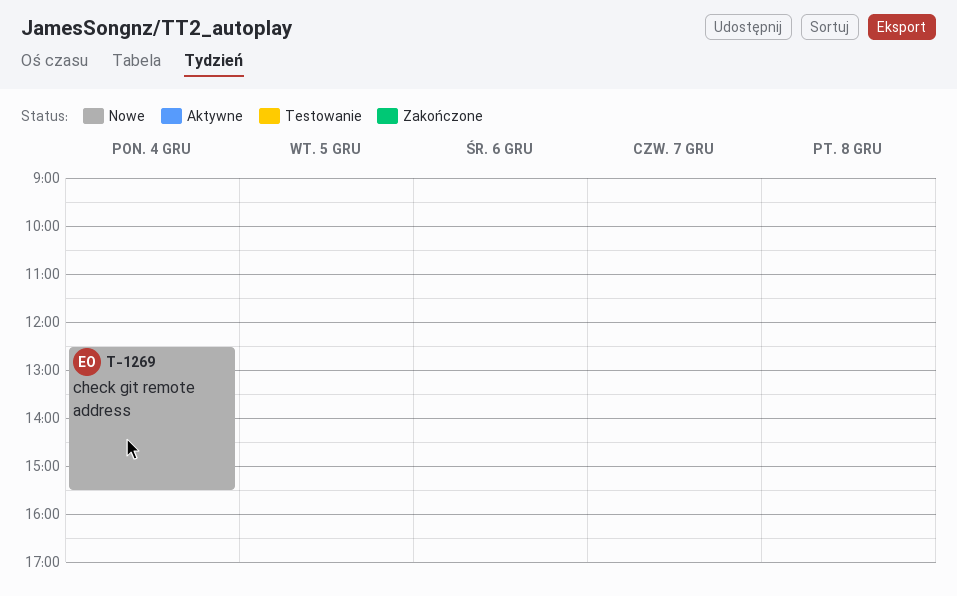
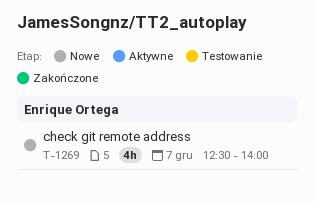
T-1269, day: Dec 4 -> Dec 7
T-1269, ends: 15:30 -> 14:00

